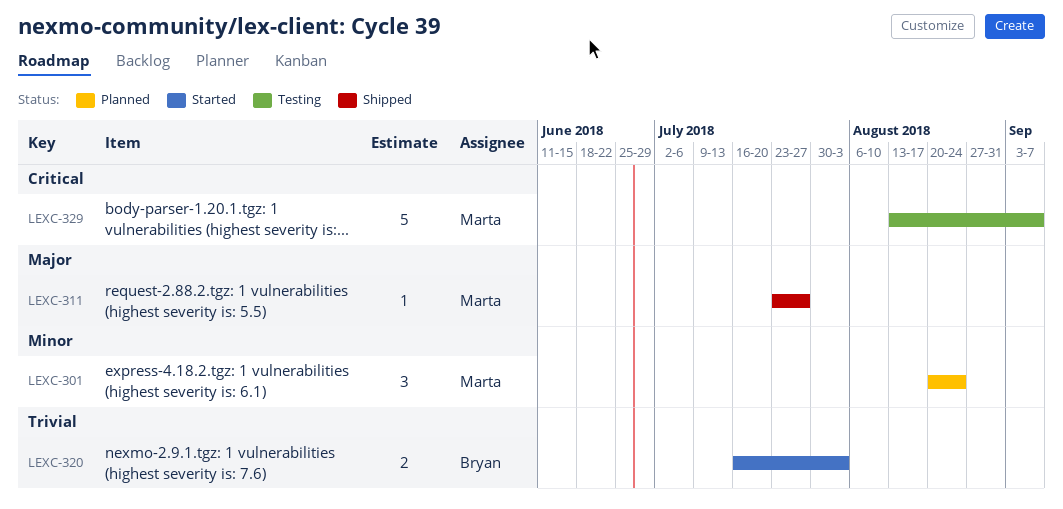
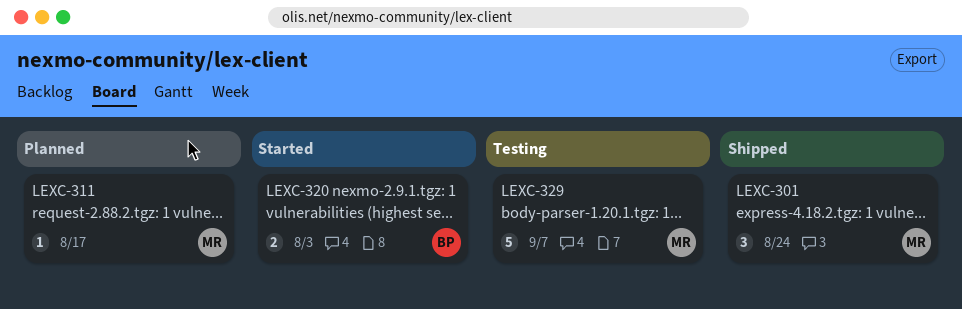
LEXC-301, status: Planned -> Shipped
LEXC-311, status: Shipped -> Planned
LEXC-311, due: Jul 27 -> Aug 17

